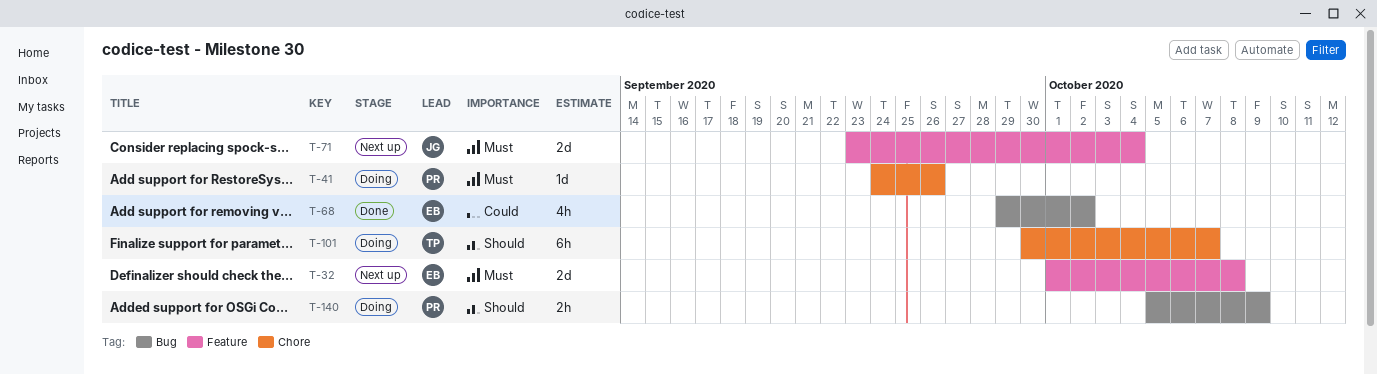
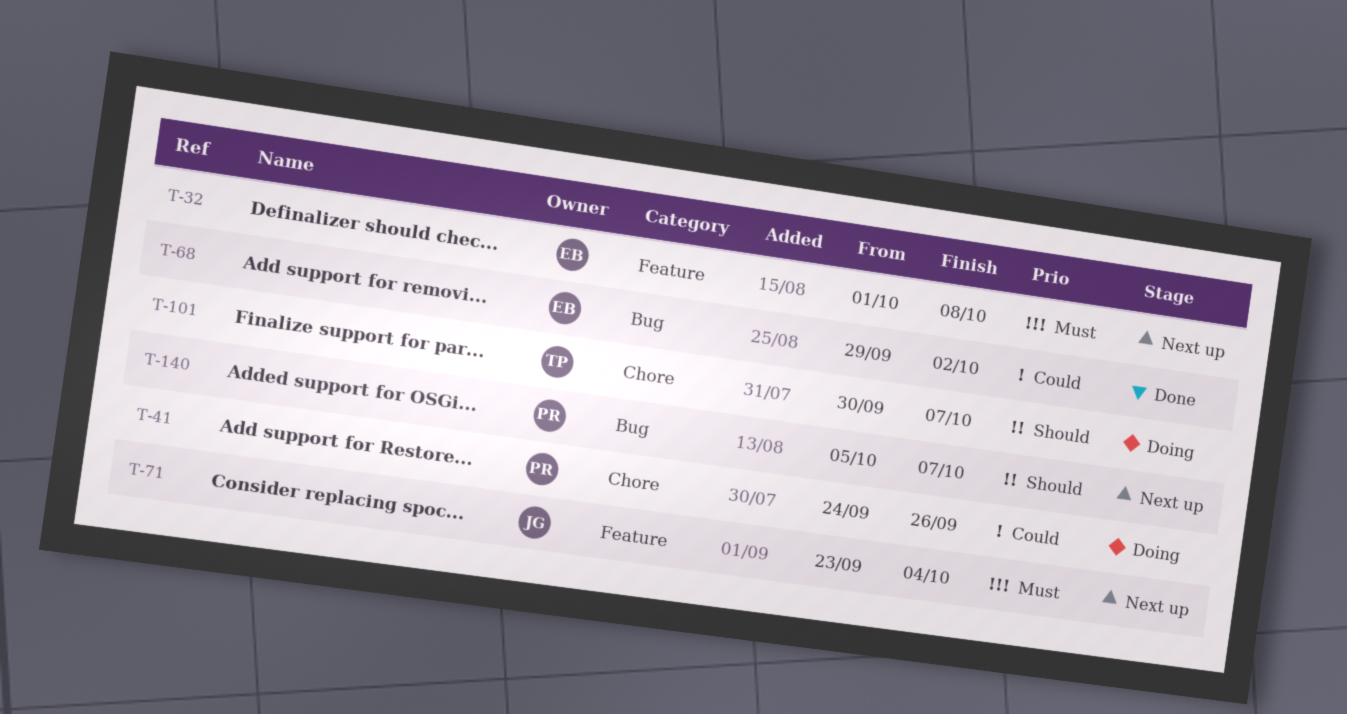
T-41, priority: Must -> Could
T-140, status: Doing -> Next up
T-140, due: Oct 9 -> Oct 7

